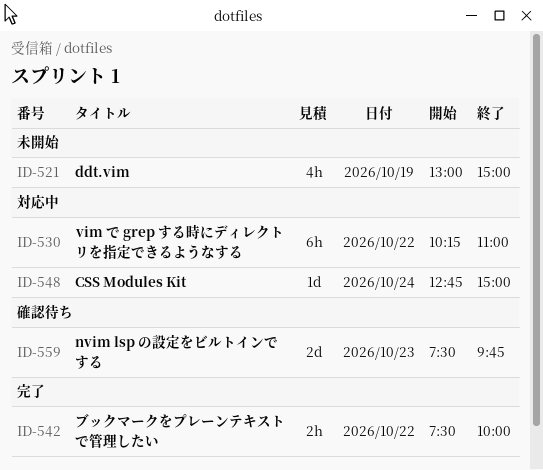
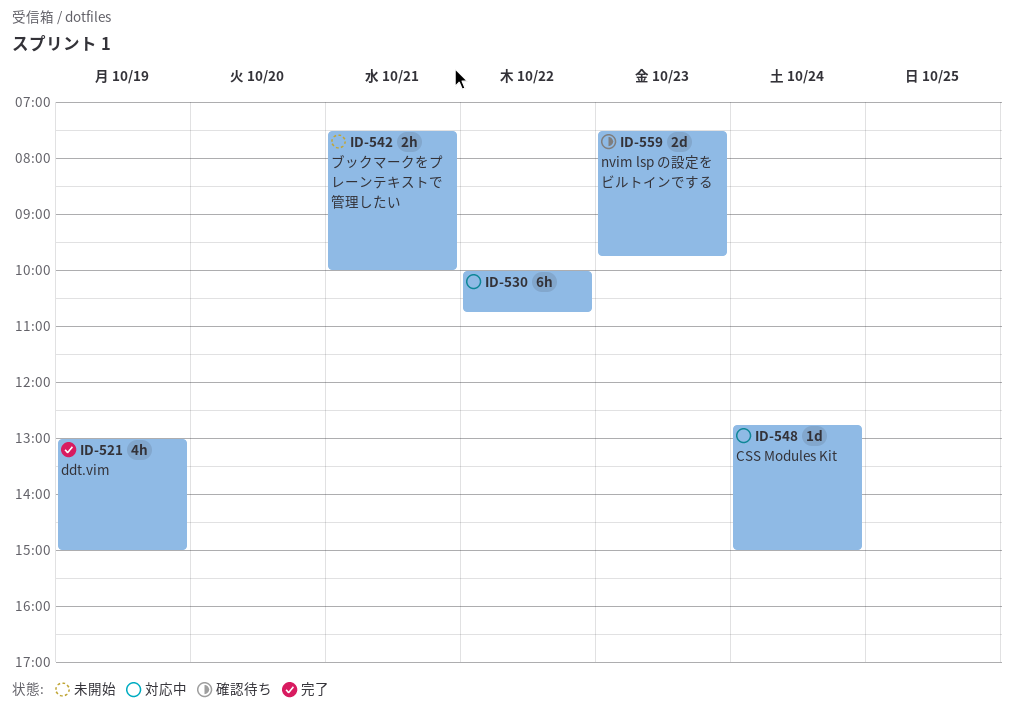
ID-521, status: 未開始 -> 完了
ID-530, begins: 10:15 -> 10:00
ID-530, ends: 11:00 -> 10:45
ID-542, status: 完了 -> 未開始
ID-542, day: Oct 22 -> Oct 21

